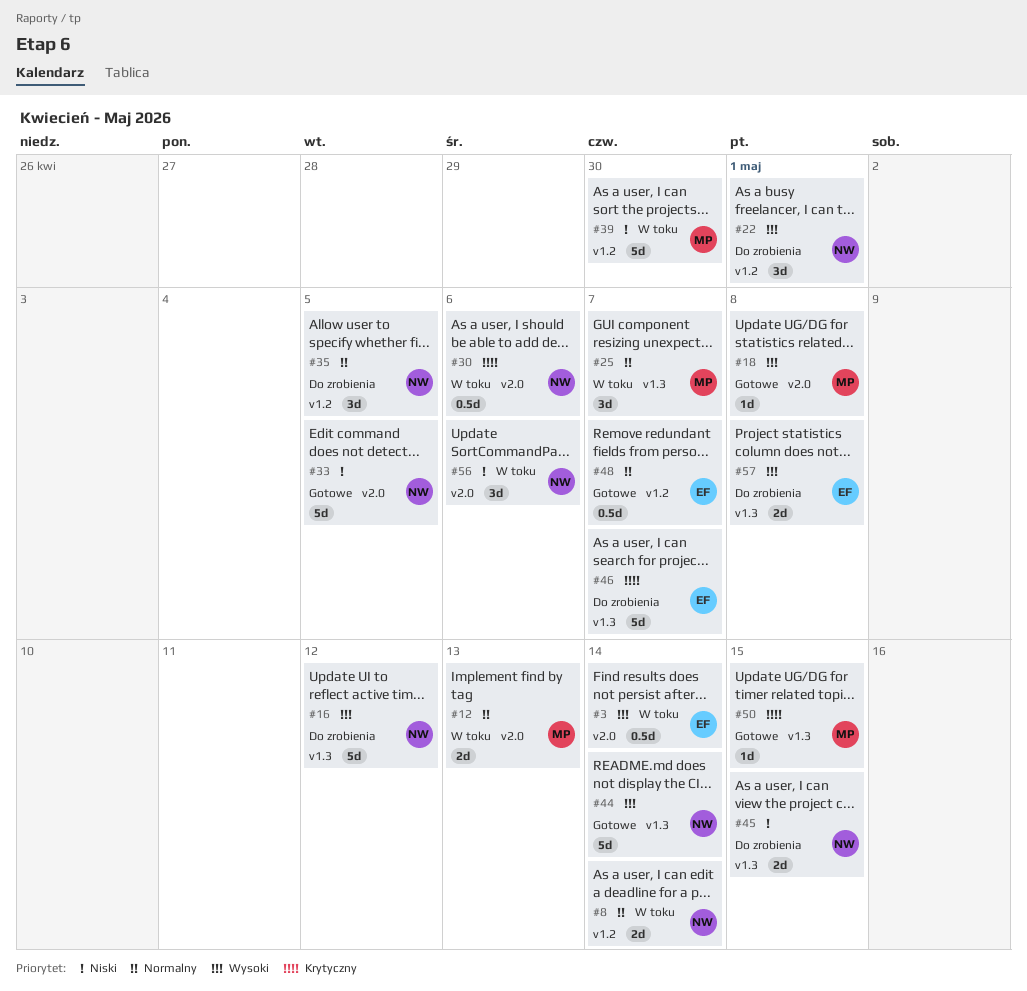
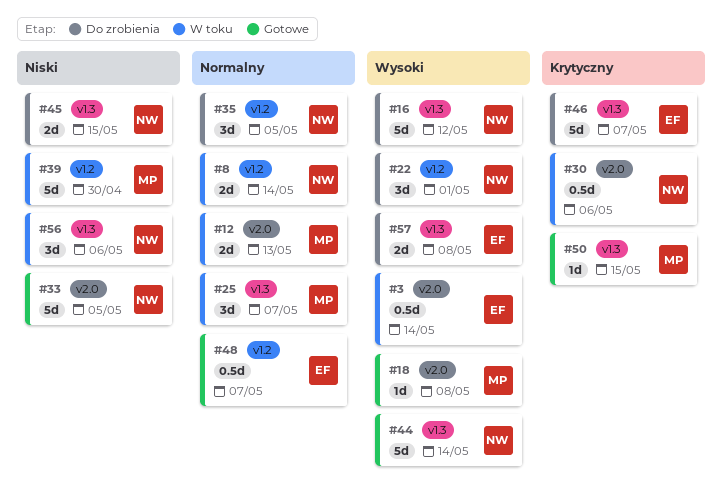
#56, label: v2.0 -> v1.3

